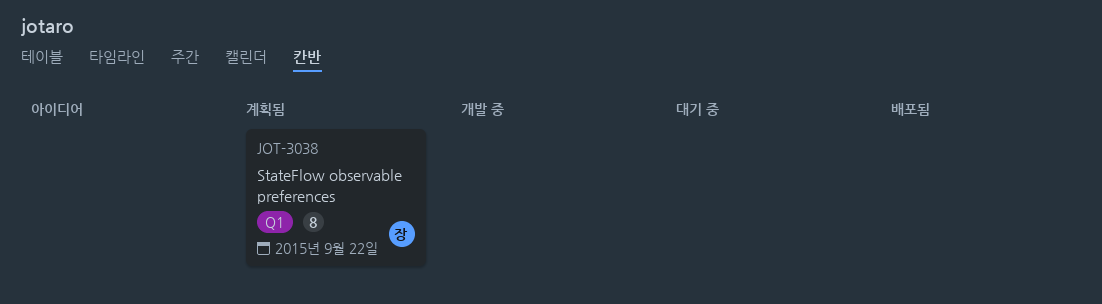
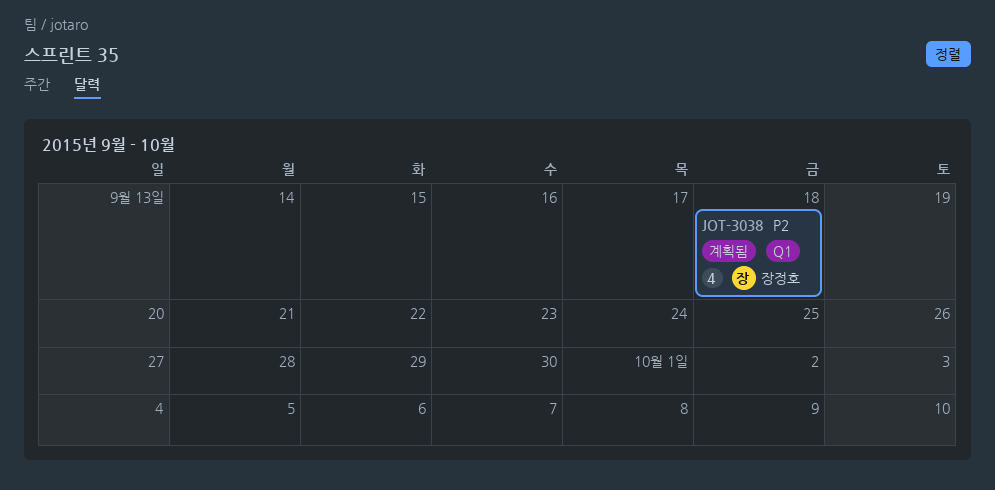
JOT-3038, estimate: 8 -> 4
JOT-3038, due: Sep 22 -> Sep 18

